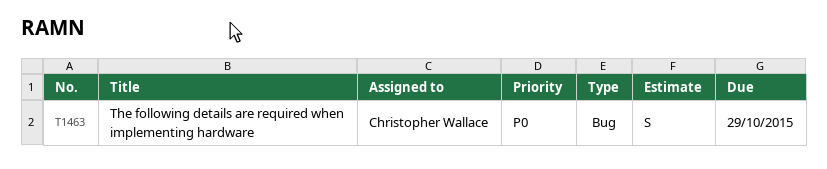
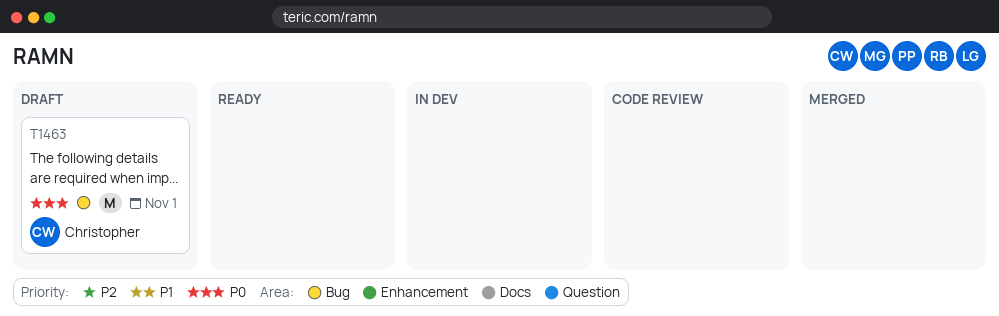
T1463, estimate: S -> M
T1463, due: Oct 29 -> Nov 1

